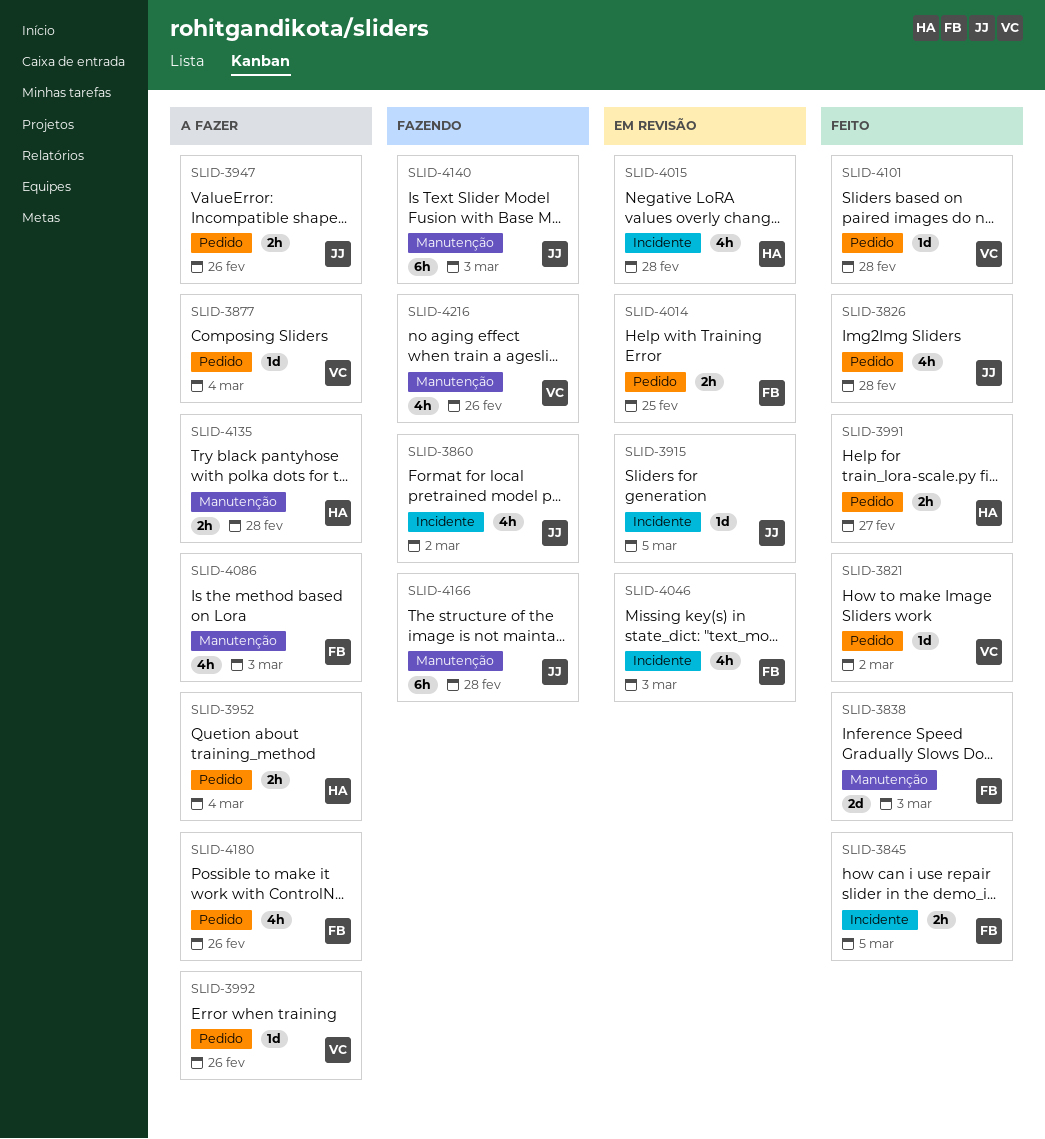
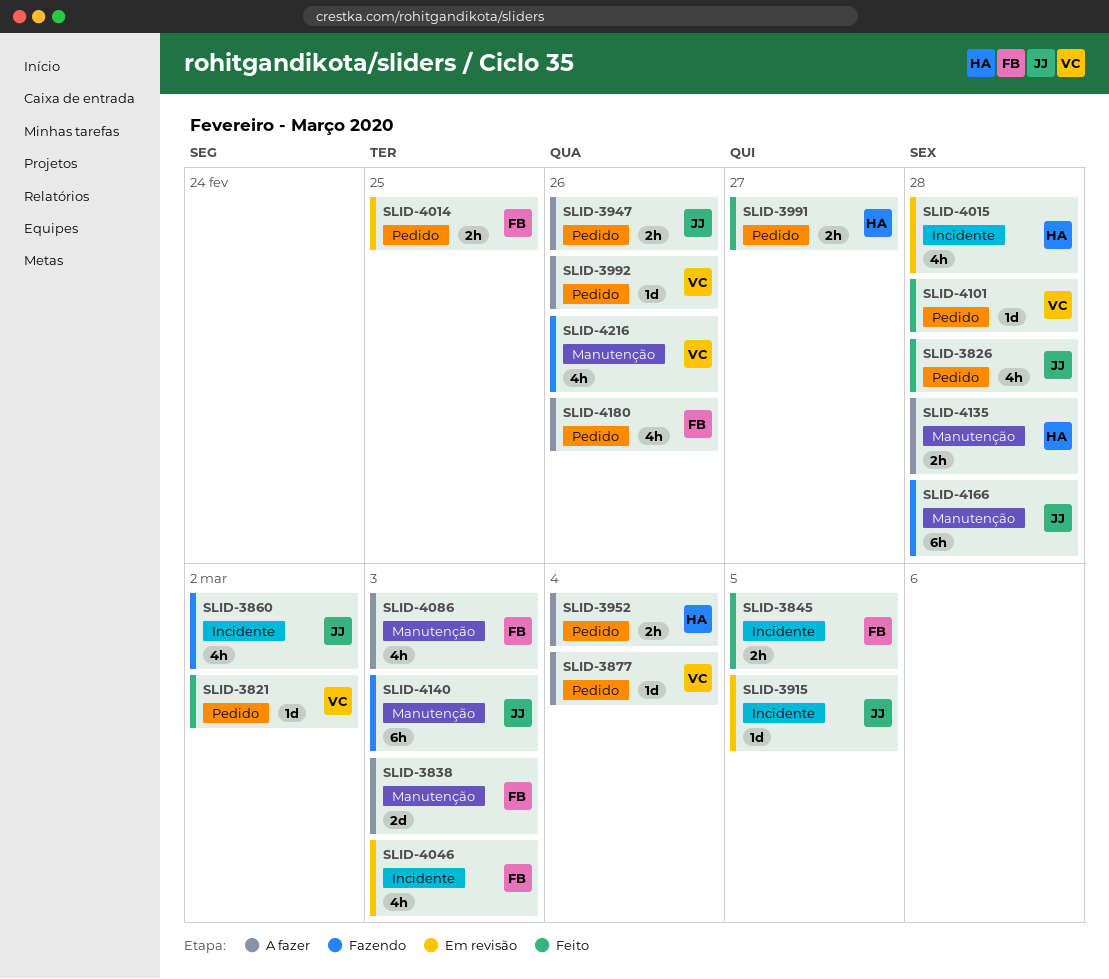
SLID-3838, status: Feito -> A fazer

